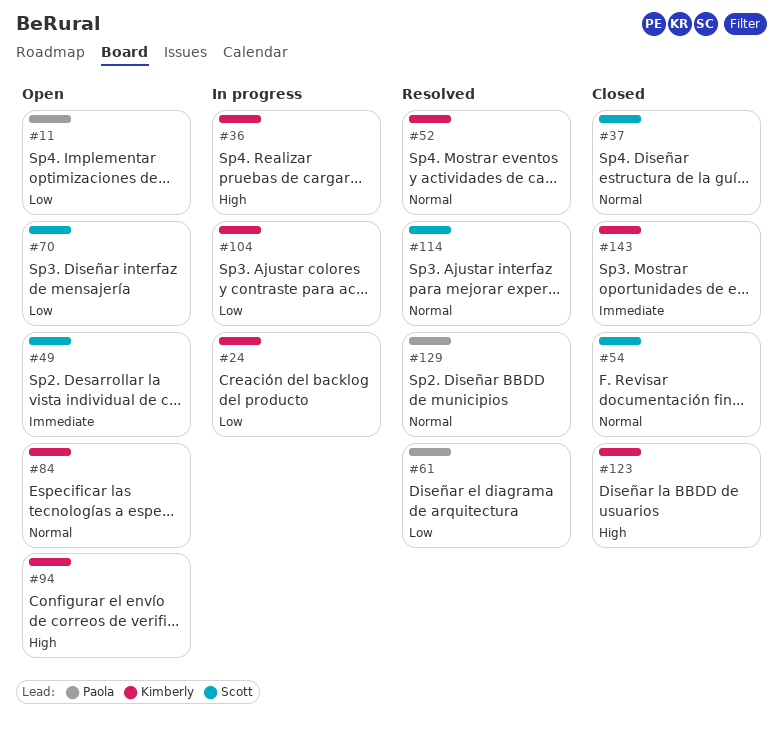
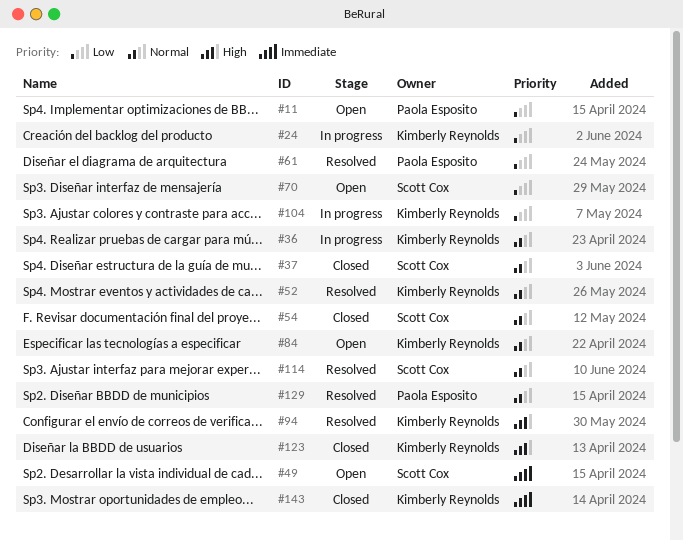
#36, priority: High -> Normal
#94, status: Open -> Resolved

